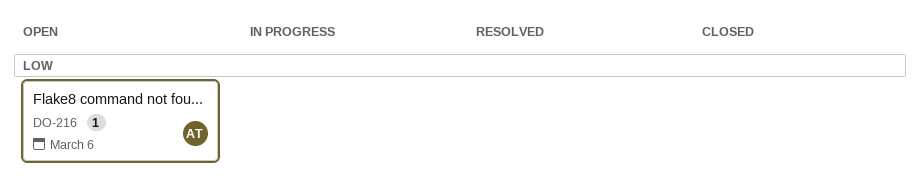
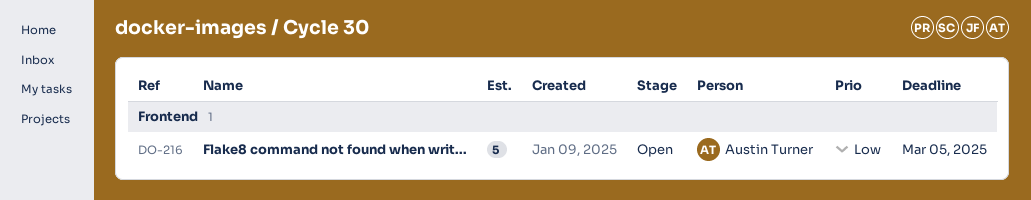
DO-216, estimate: 1 -> 5
DO-216, due: Mar 6 -> Mar 5

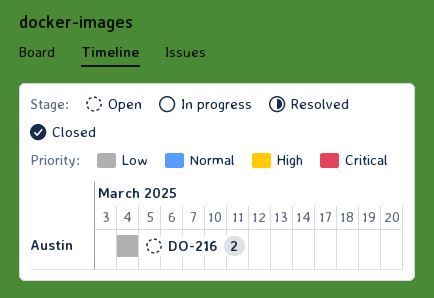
DO-216, estimate: 5 -> 2
DO-216, due: Mar 5 -> Mar 4

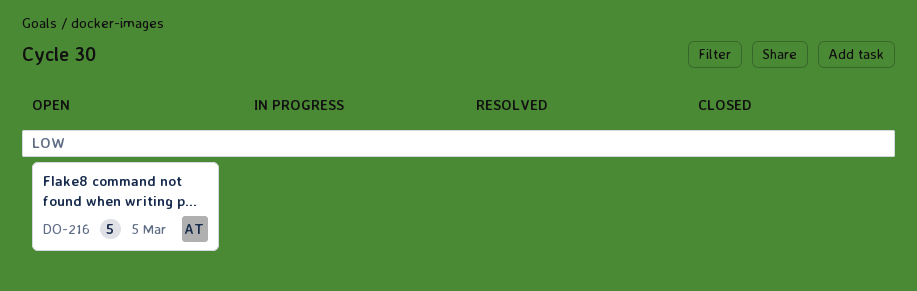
DO-216, estimate: 2 -> 5
DO-216, due: Mar 4 -> Mar 5

